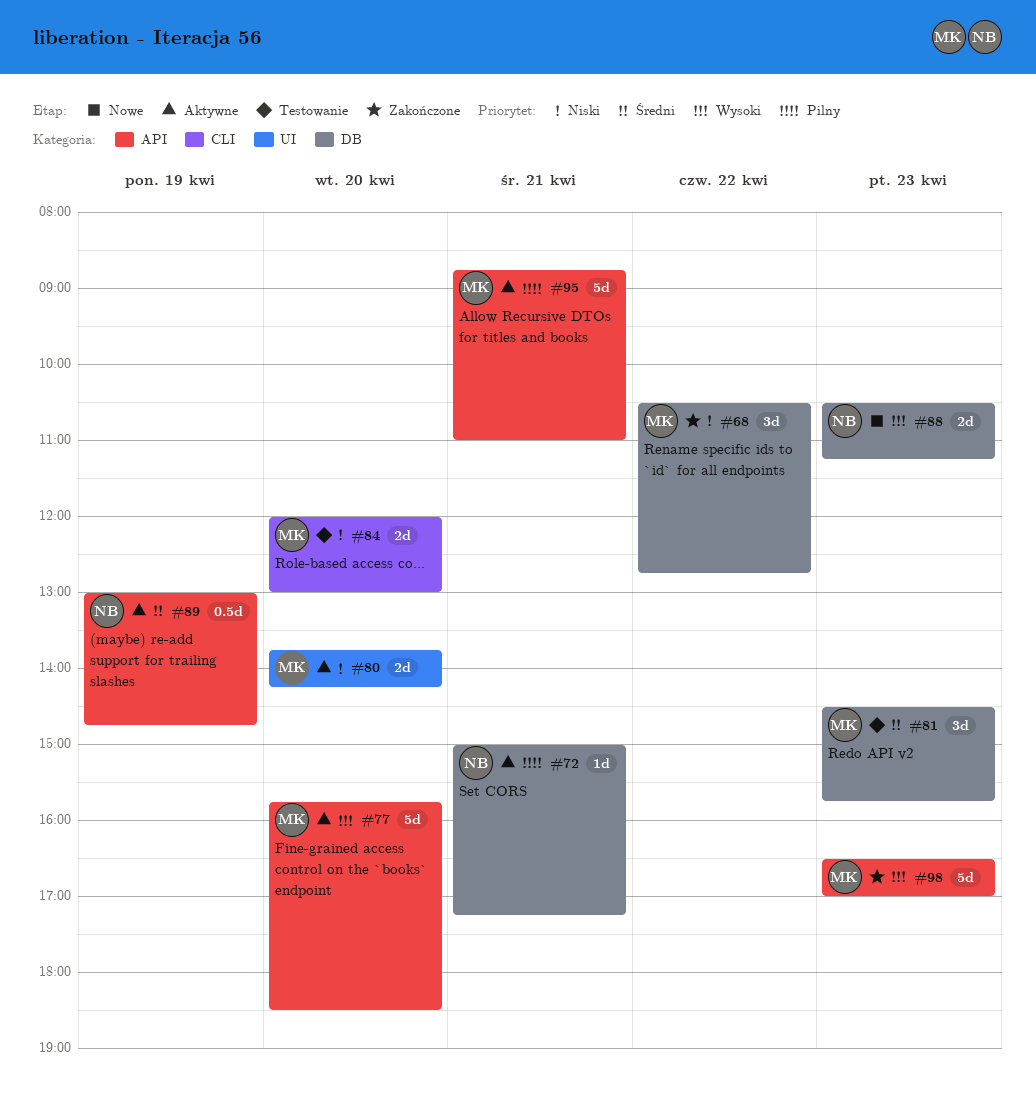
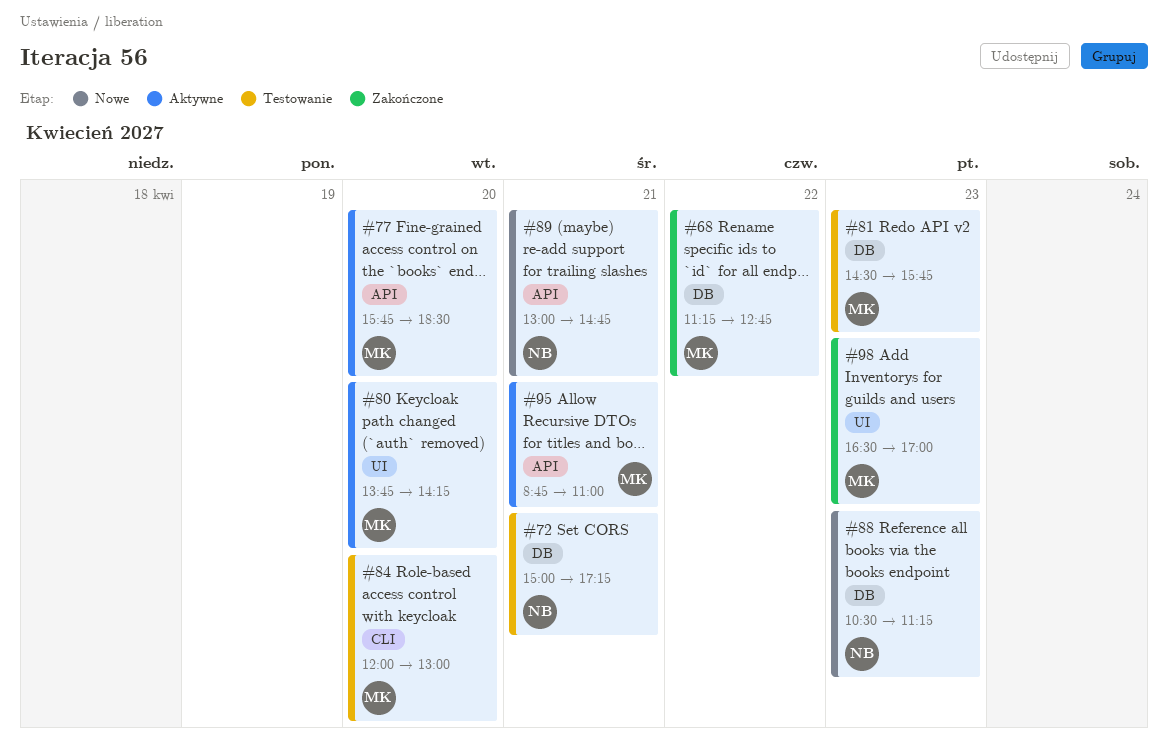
#68, begins: 10:30 -> 11:15
#72, status: Aktywne -> Testowanie
#89, status: Aktywne -> Nowe
#89, day: Apr 19 -> Apr 21
#98, label: API -> UI

